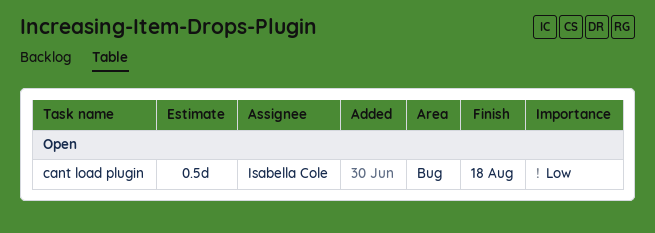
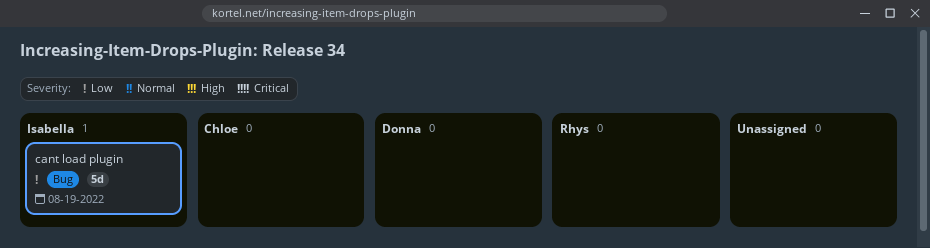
cant load plugin, estimate: 0.5d -> 5d
cant load plugin, due: Aug 18 -> Aug 19

